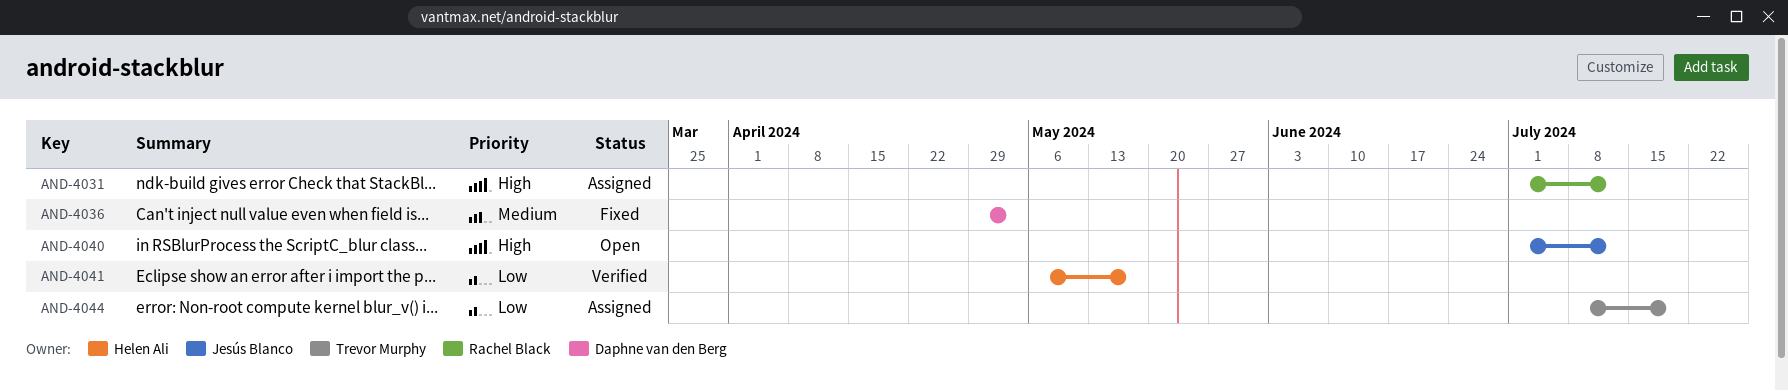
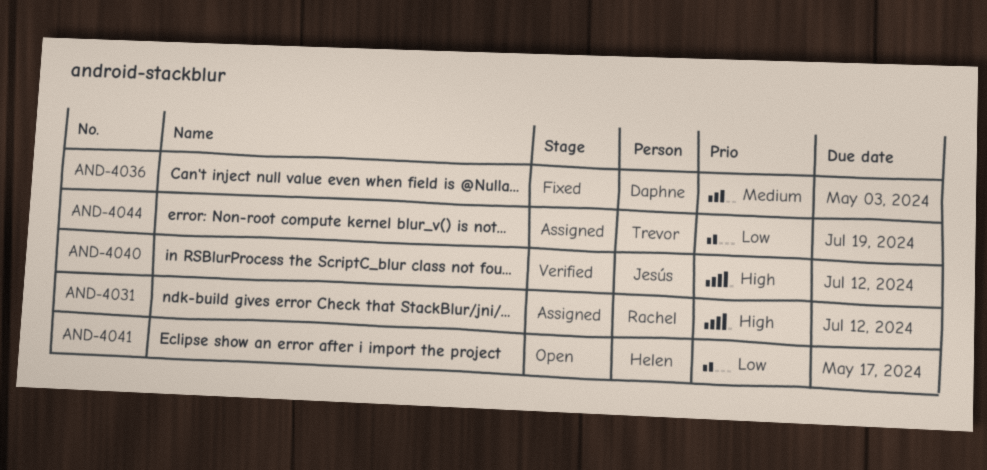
AND-4040, status: Open -> Verified
AND-4041, status: Verified -> Open

